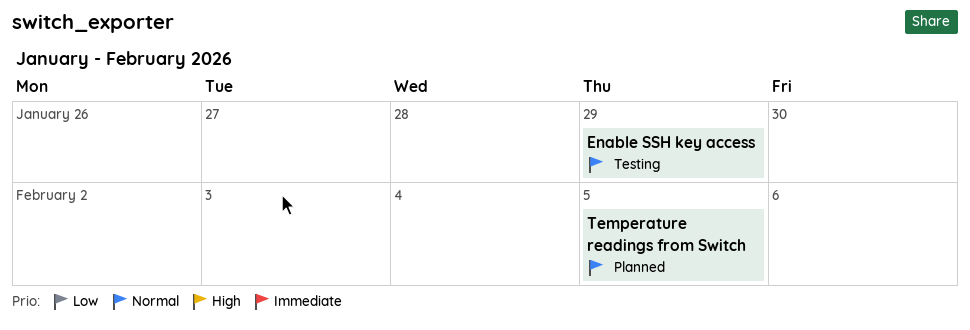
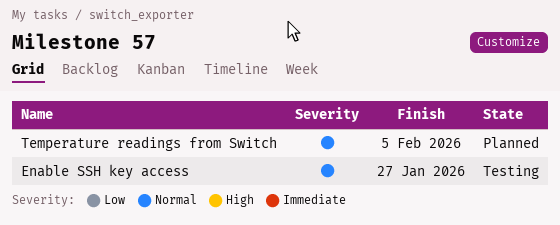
Enable SSH key access, due: Jan 29 -> Jan 27

